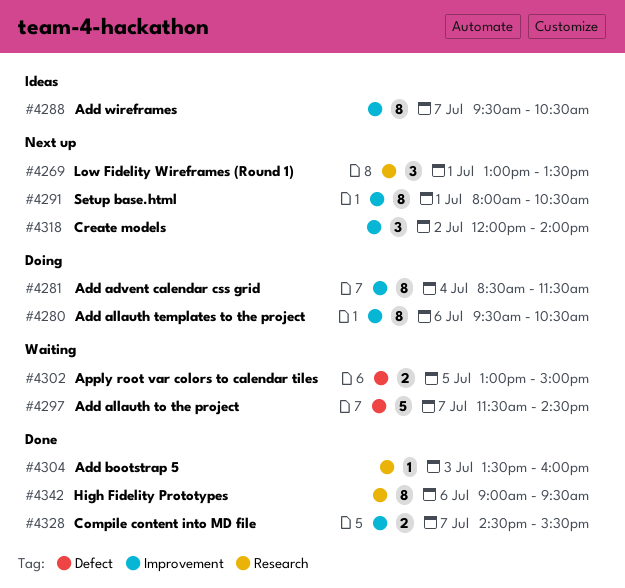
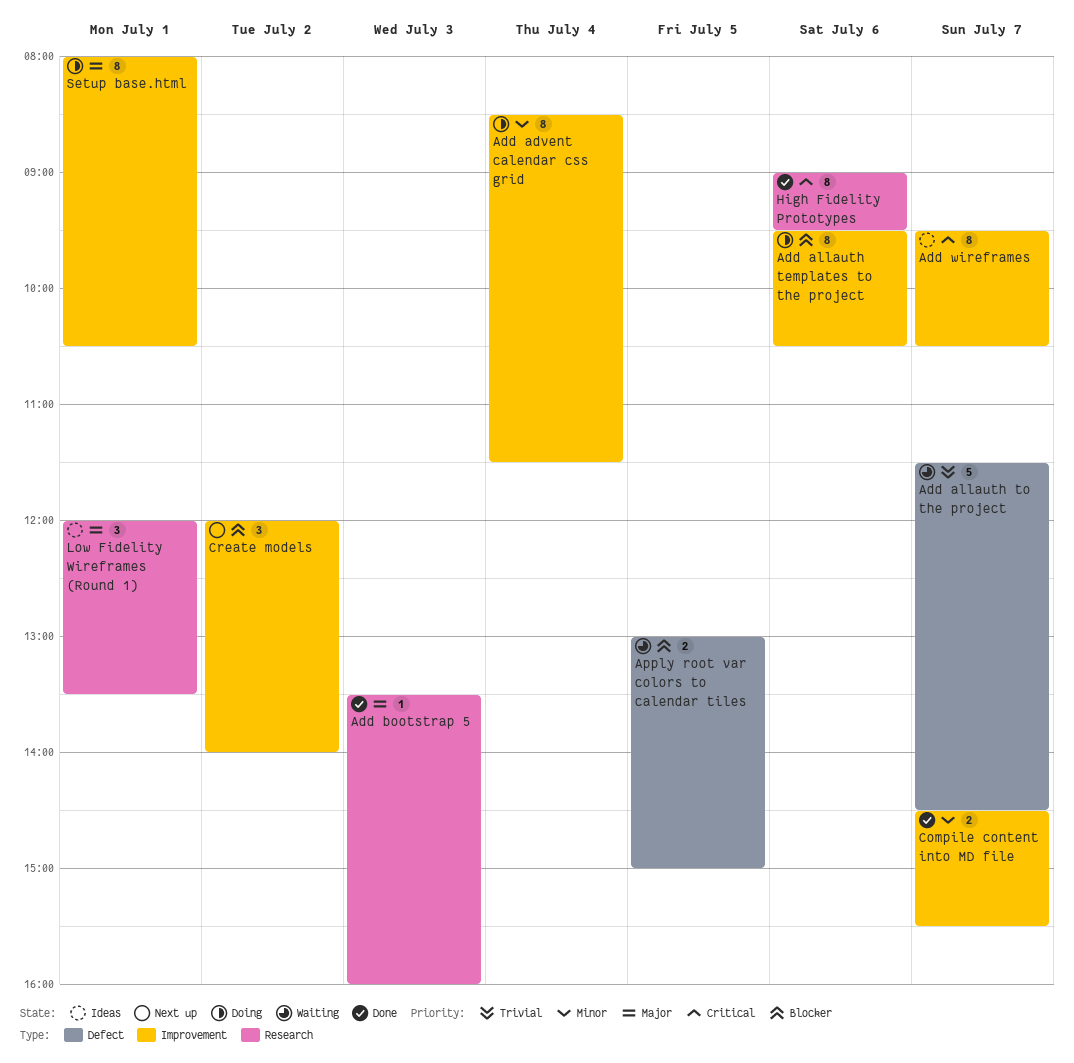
Low Fidelity Wireframes (Round 1), status: Next up -> Ideas
Low Fidelity Wireframes (Round 1), begins: 13:00 -> 12:00
Setup base.html, status: Next up -> Doing

